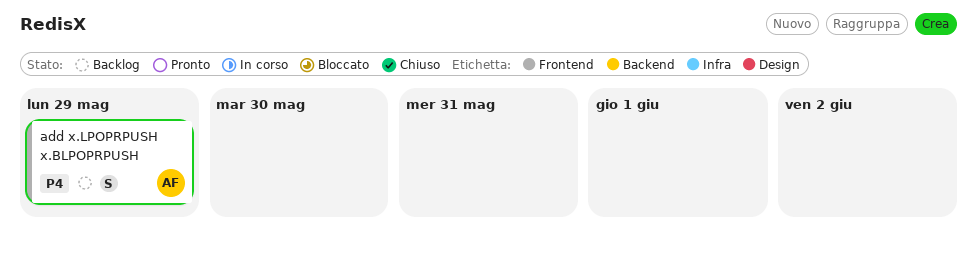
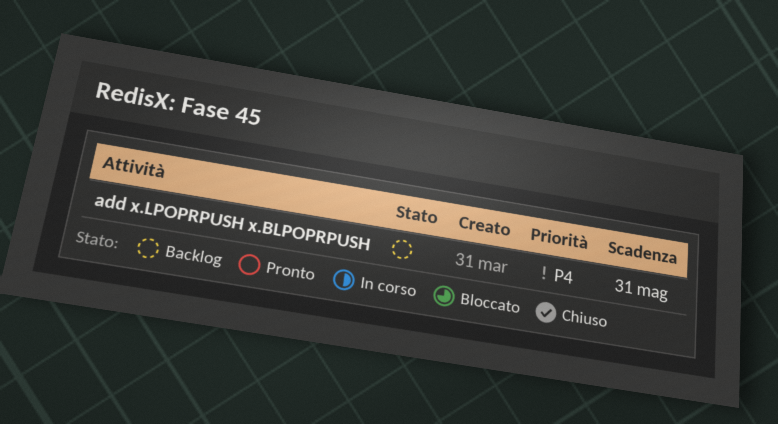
add x.LPOPRPUSH x.BLPOPRPUSH, due: May 29 -> May 31

